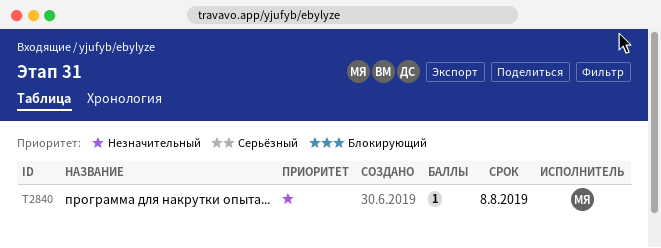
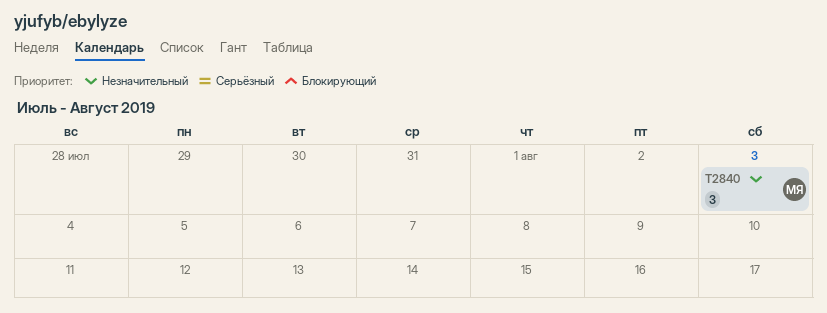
T2840, estimate: 1 -> 3
T2840, due: Aug 8 -> Aug 3

